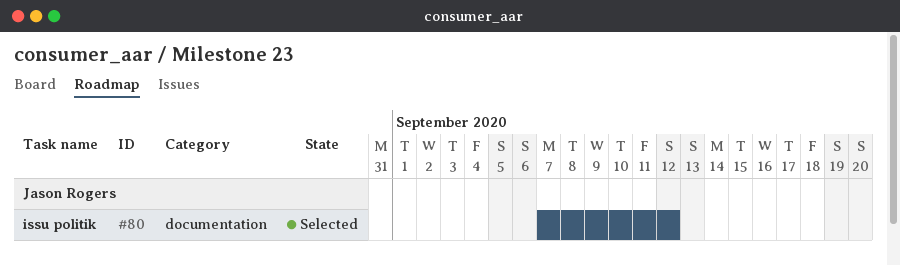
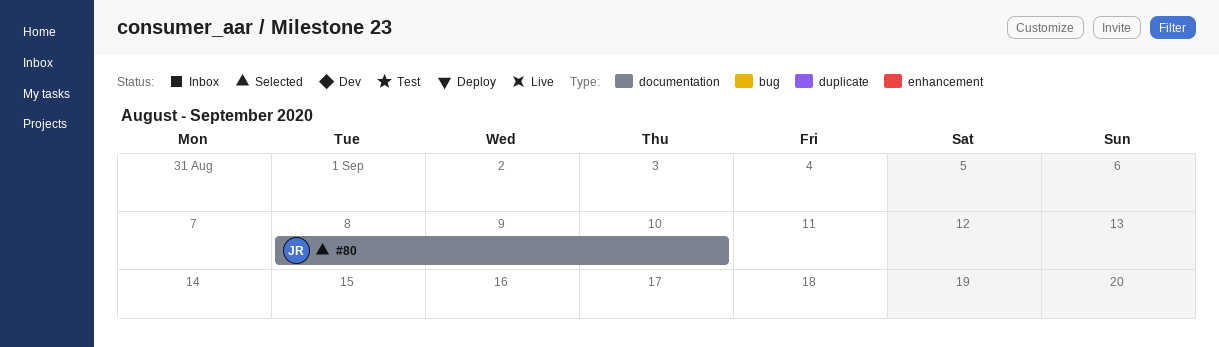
#80, start: Sep 7 -> Sep 8
#80, due: Sep 12 -> Sep 10

